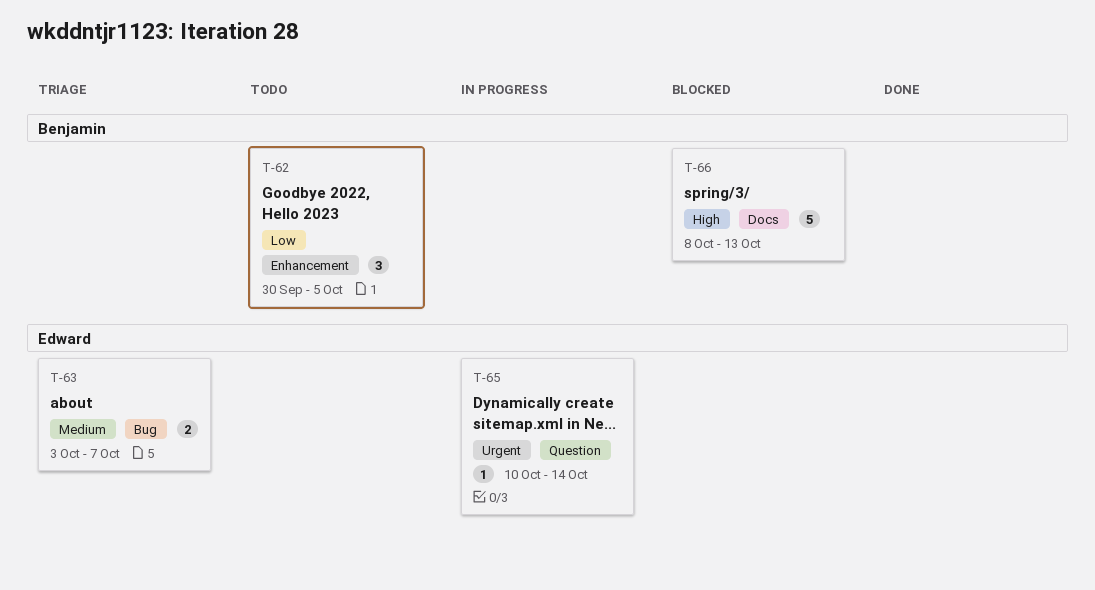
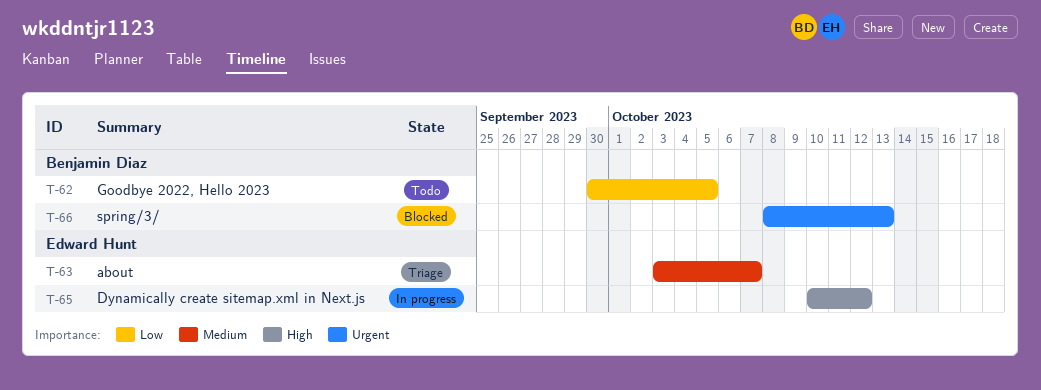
T-65, priority: Urgent -> High
T-65, due: Oct 14 -> Oct 12
T-66, priority: High -> Urgent

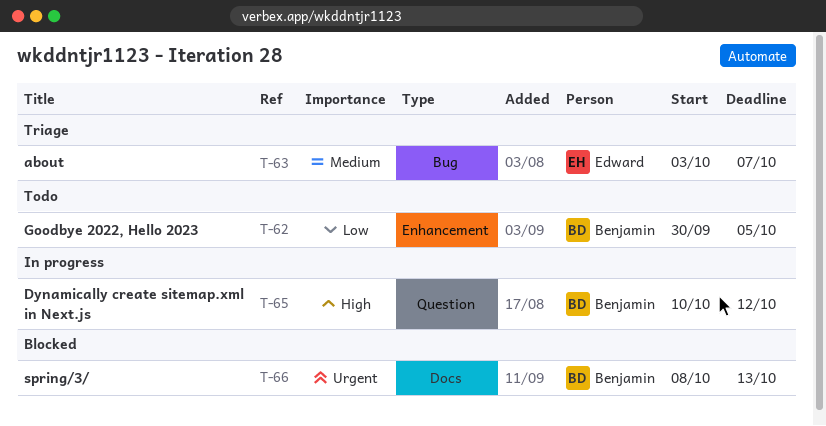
T-65, owner: Edward Hunt -> Benjamin Diaz

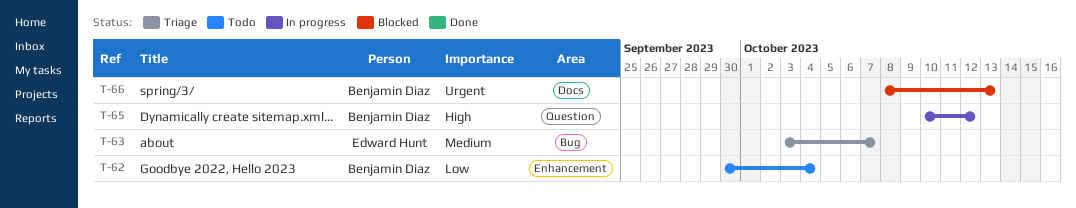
T-62, due: Oct 5 -> Oct 4

